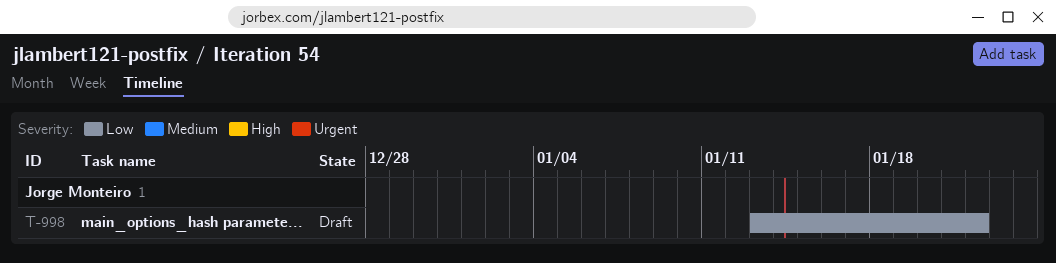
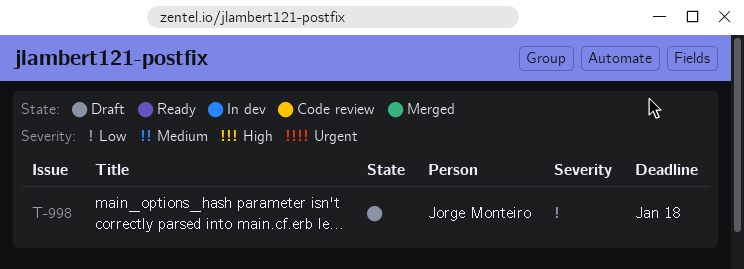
T-998, due: Jan 22 -> Jan 18

